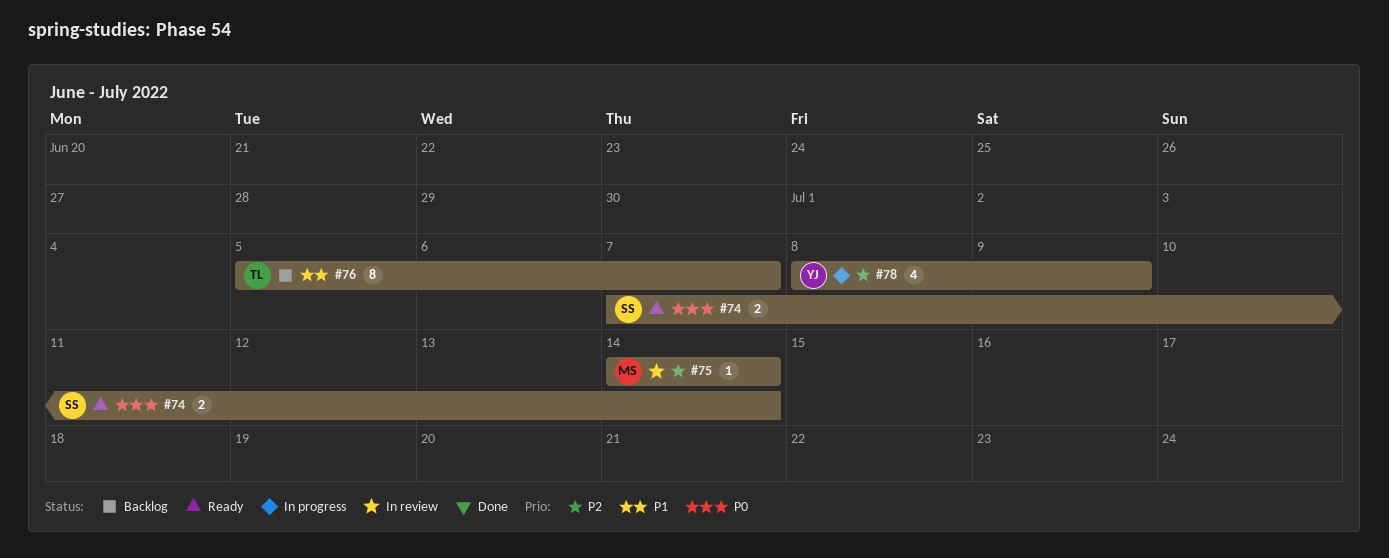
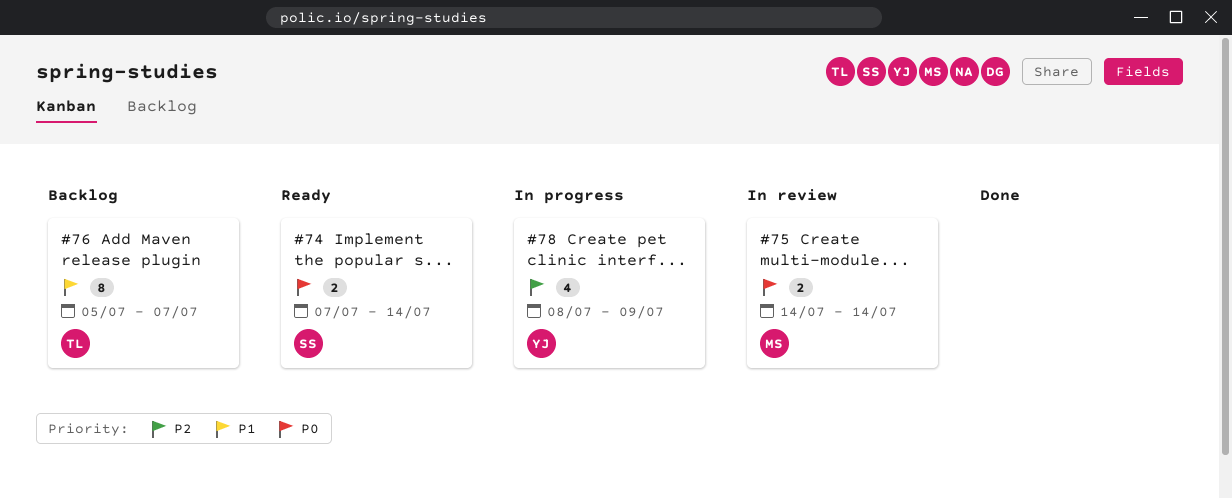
#75, priority: P2 -> P0
#75, estimate: 1 -> 2

